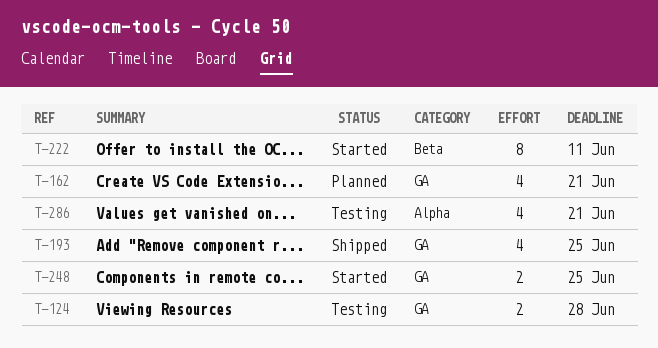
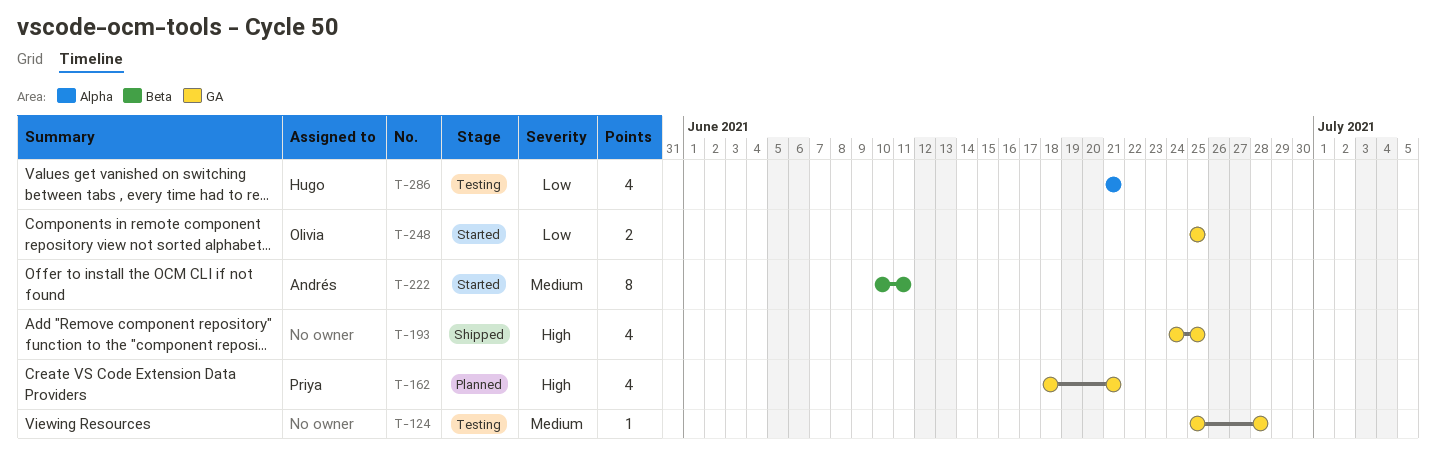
T-124, estimate: 2 -> 1

